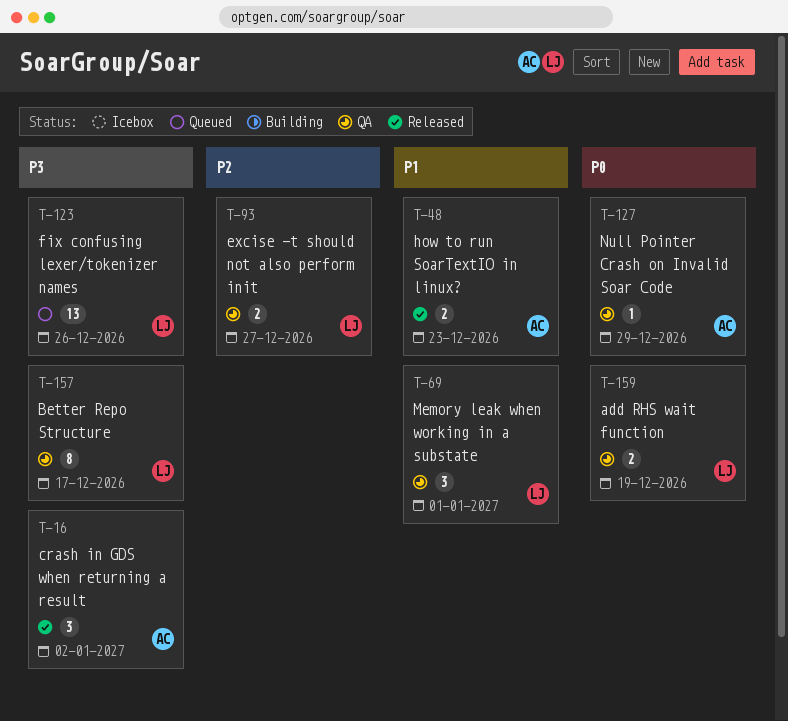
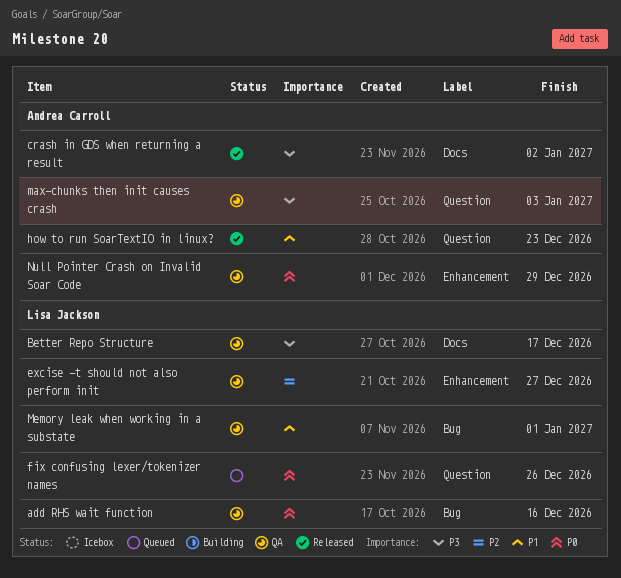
add RHS wait function, due: Dec 19 -> Dec 16
fix confusing lexer/tokenizer names, priority: P3 -> P0
max-chunks then init causes crash: none -> present

